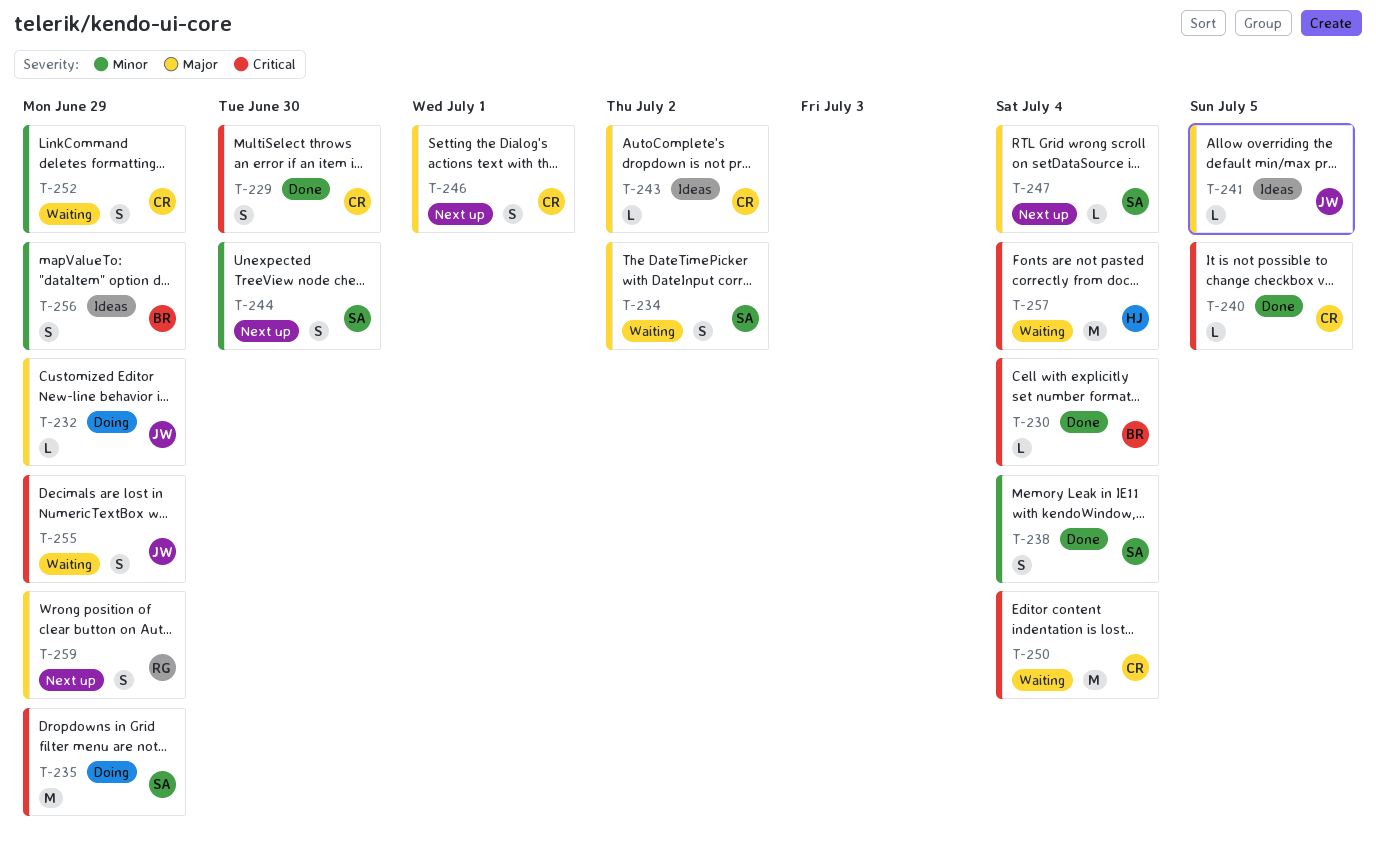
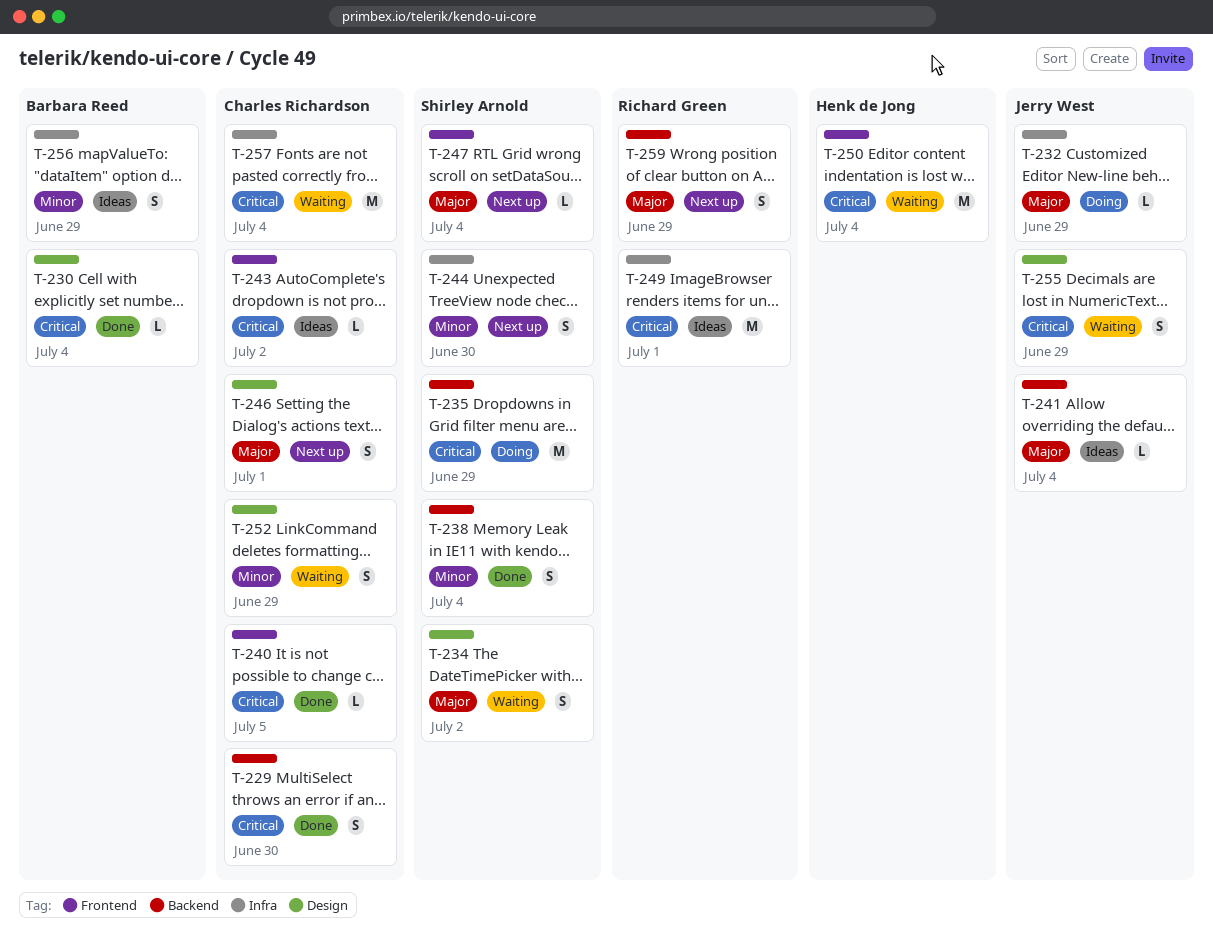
T-241, due: Jul 5 -> Jul 4
T-243, priority: Major -> Critical
T-249: none -> present
T-250, owner: Charles Richardson -> Henk de Jong
T-257, owner: Henk de Jong -> Charles Richardson

